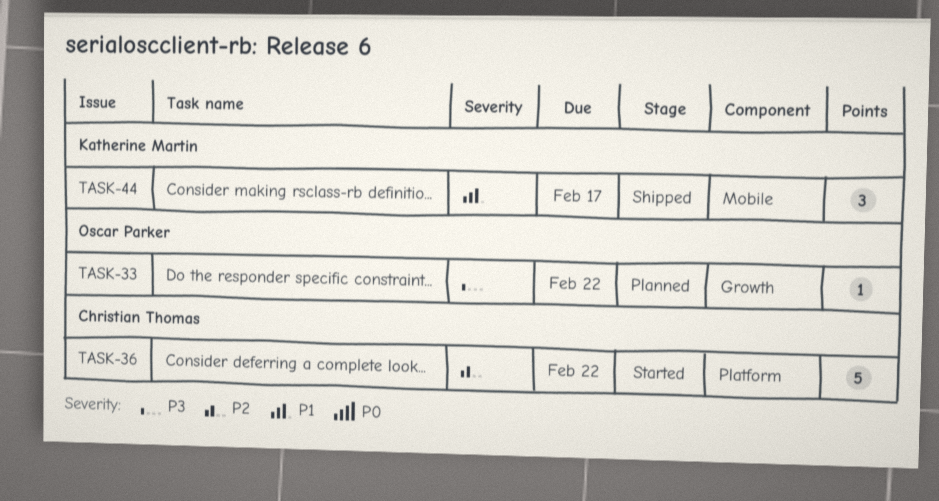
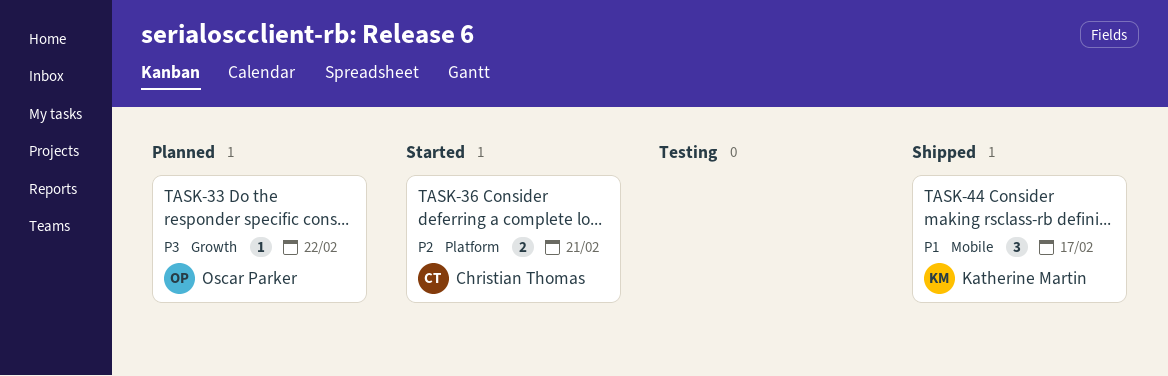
TASK-36, estimate: 5 -> 2
TASK-36, due: Feb 22 -> Feb 21

